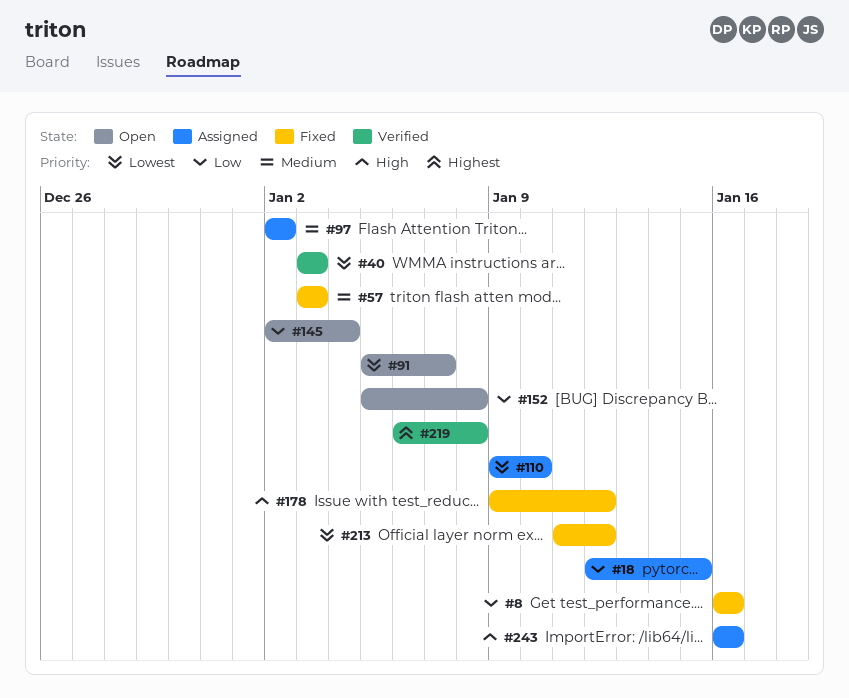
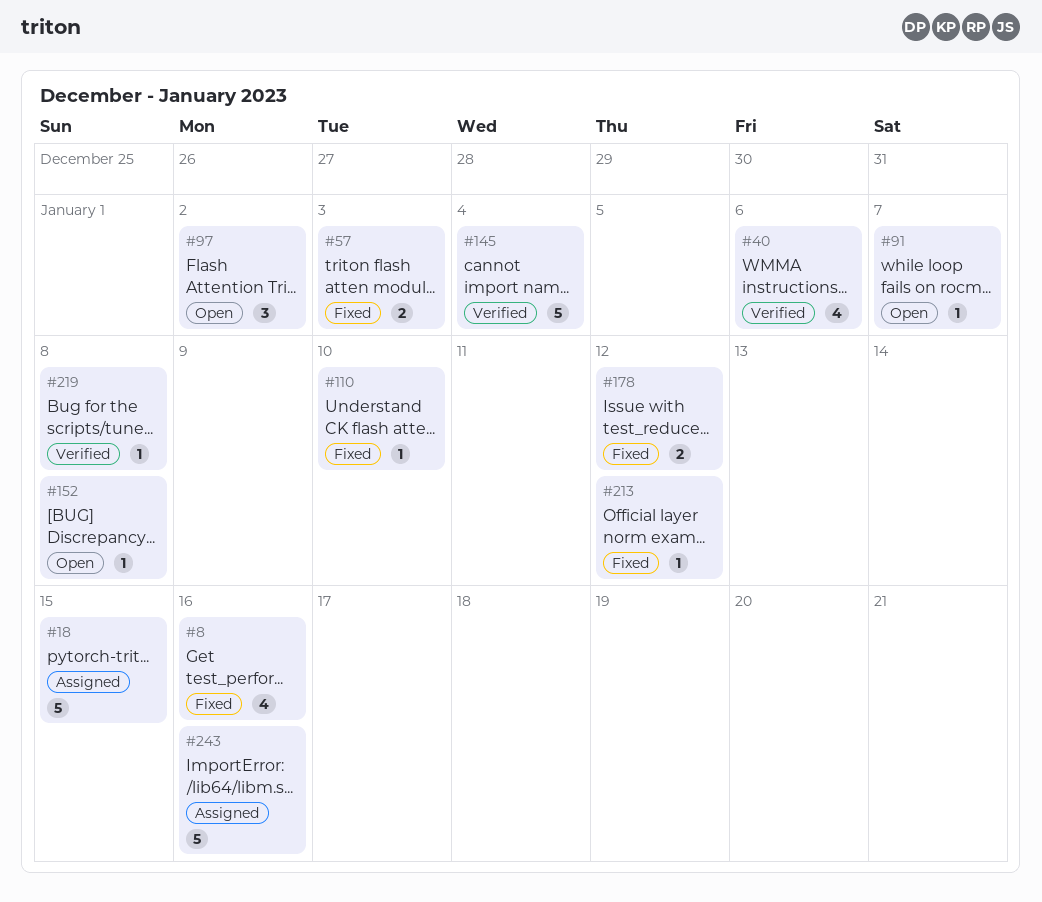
#40, due: Jan 3 -> Jan 6
#97, status: Assigned -> Open
#110, status: Assigned -> Fixed
#145, status: Open -> Verified

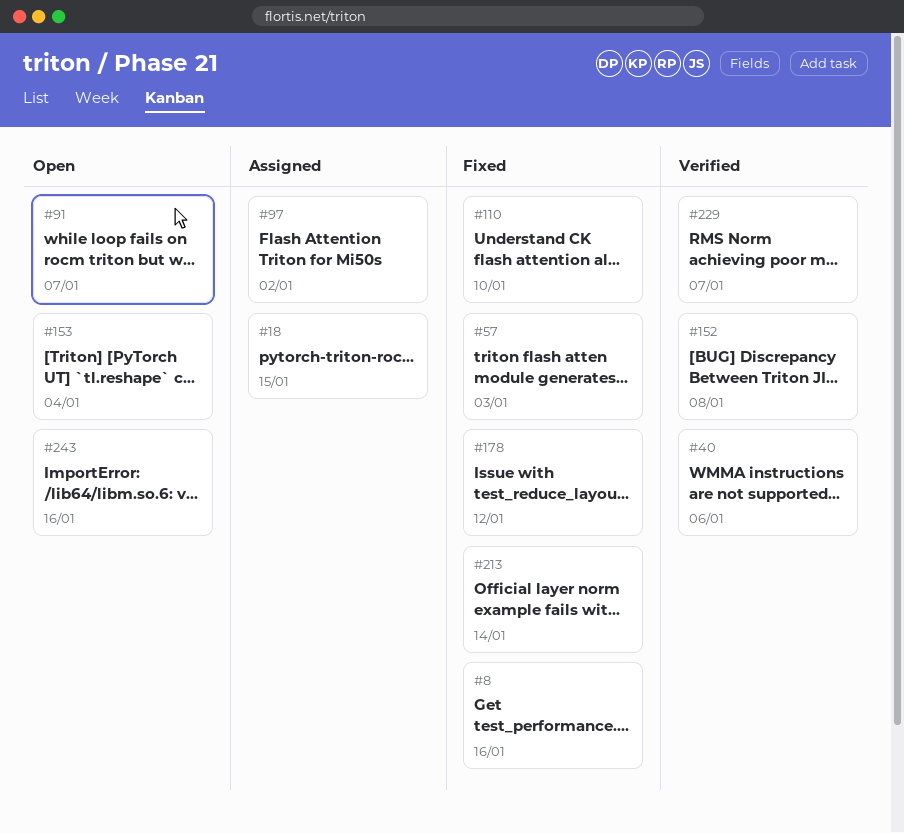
#97, status: Open -> Assigned
#145: present -> none
#152, status: Open -> Verified
#153: none -> present
#213, due: Jan 12 -> Jan 14
#219: present -> none
#229: none -> present
#243, status: Assigned -> Open

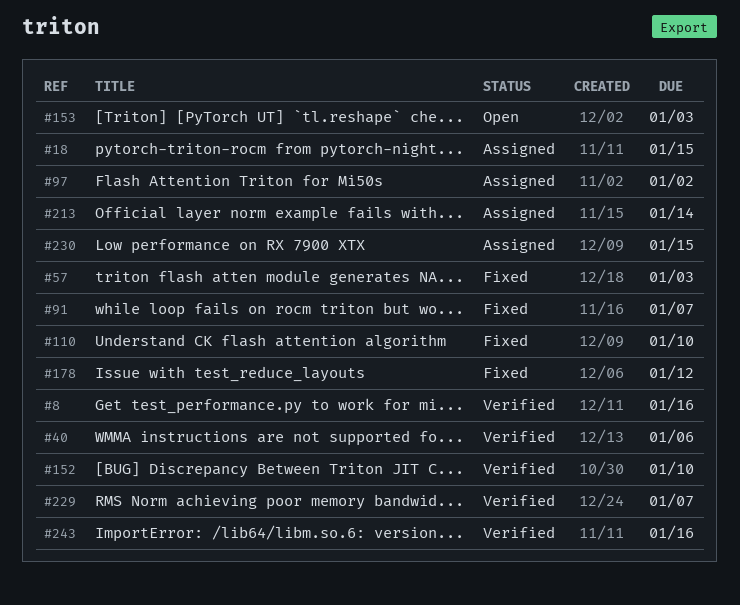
#8, status: Fixed -> Verified
#91, status: Open -> Fixed
#152, due: Jan 8 -> Jan 10
#153, due: Jan 4 -> Jan 3
#213, status: Fixed -> Assigned
#230: none -> present
#243, status: Open -> Verified

